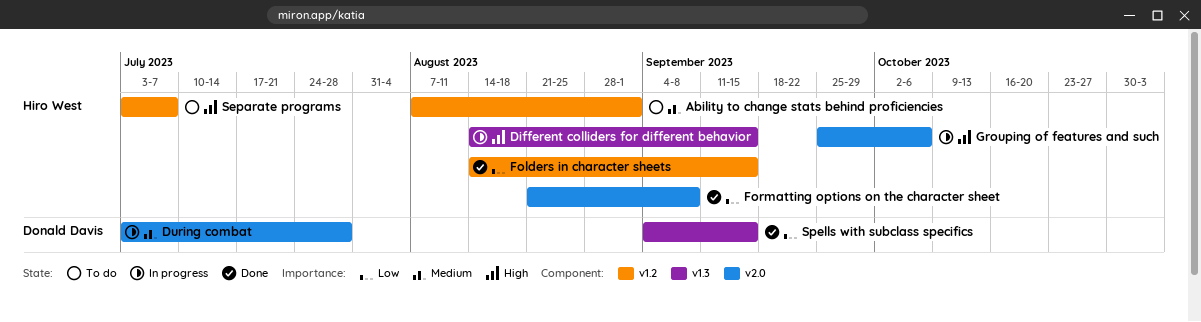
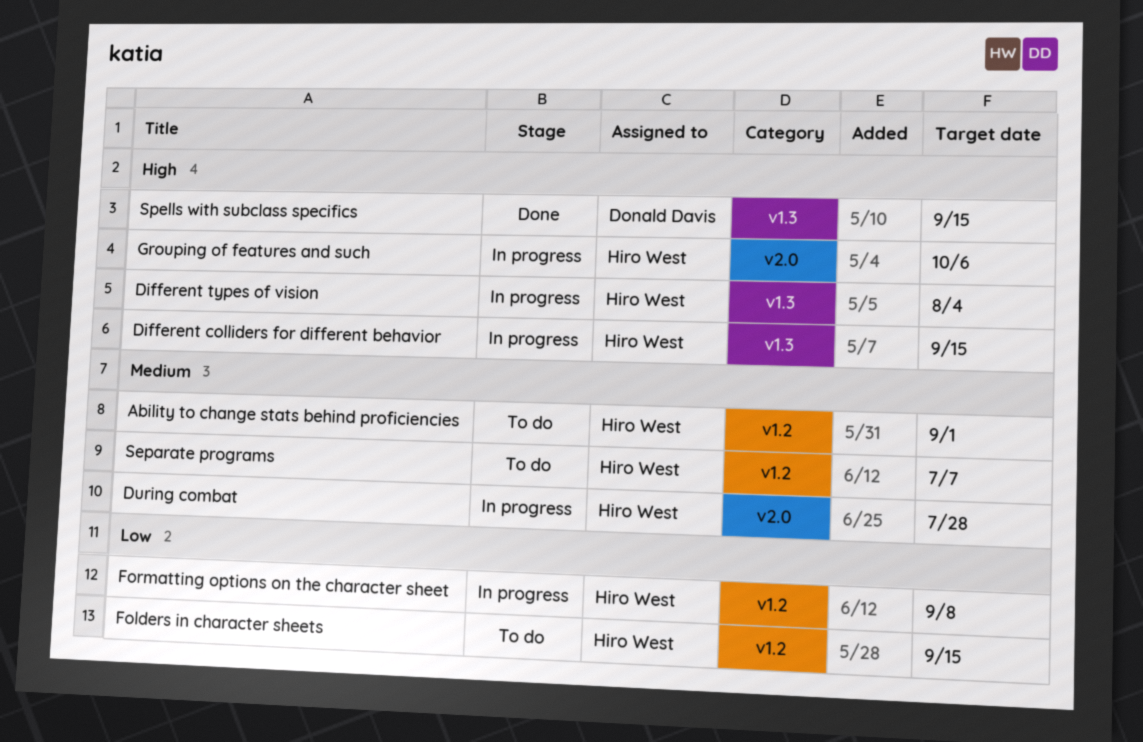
Different types of vision: none -> present
During combat, owner: Donald Davis -> Hiro West
Folders in character sheets, status: Done -> To do
Formatting options on the character sheet, status: Done -> In progress
Formatting options on the character sheet, label: v2.0 -> v1.2
Separate programs, priority: High -> Medium
Spells with subclass specifics, priority: Low -> High

